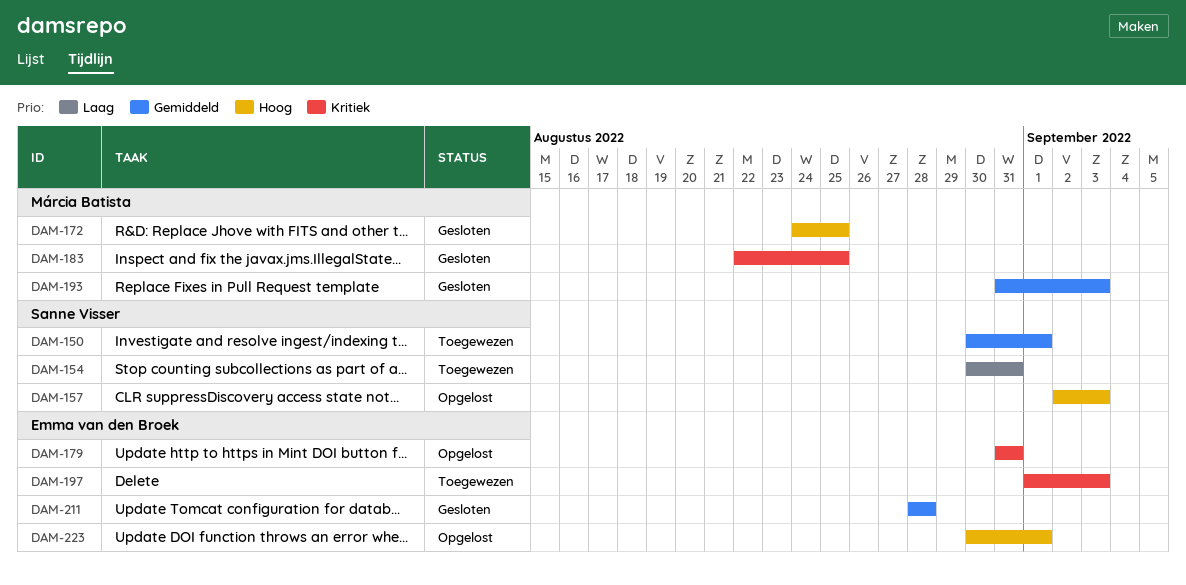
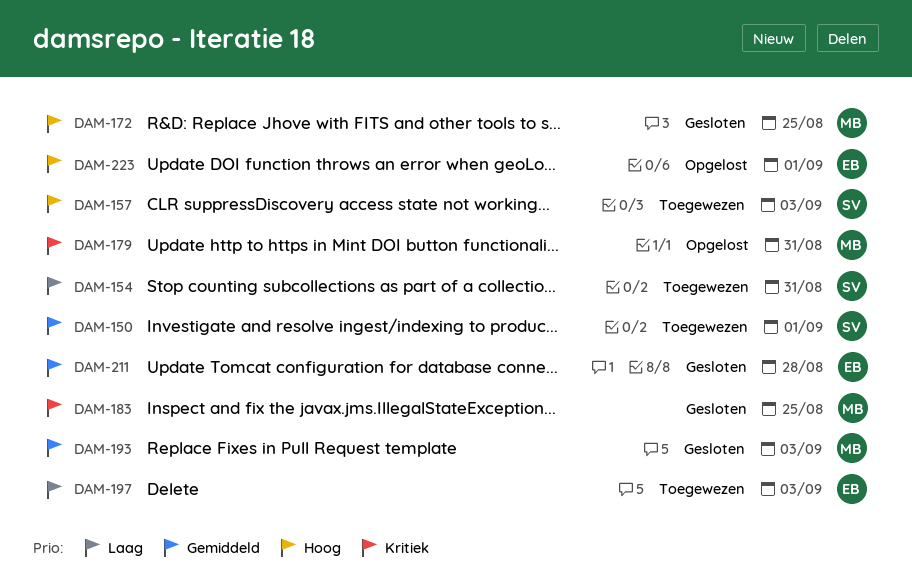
DAM-157, status: Opgelost -> Toegewezen
DAM-179, owner: Emma van den Broek -> Márcia Batista
DAM-197, priority: Kritiek -> Laag

